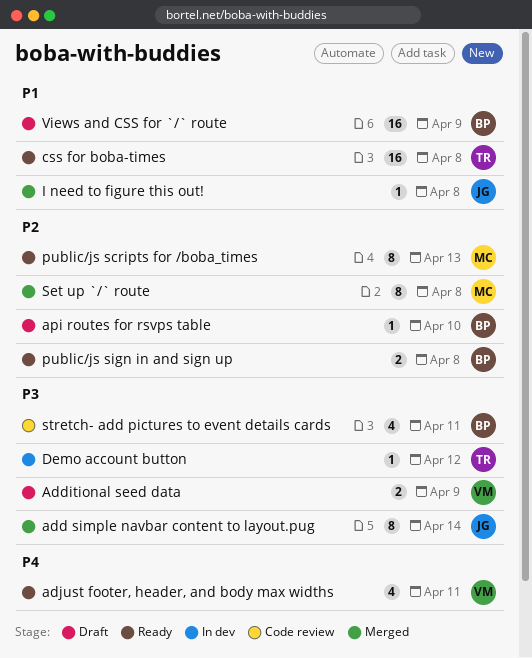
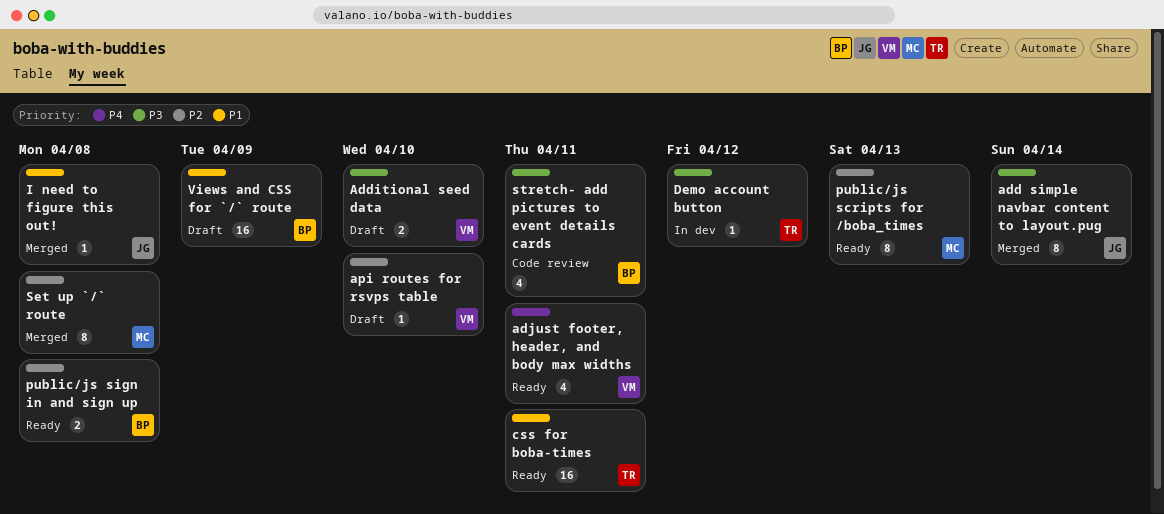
Additional seed data, due: Apr 9 -> Apr 10
api routes for rsvps table, owner: BP -> VM
css for boba-times, due: Apr 8 -> Apr 11

